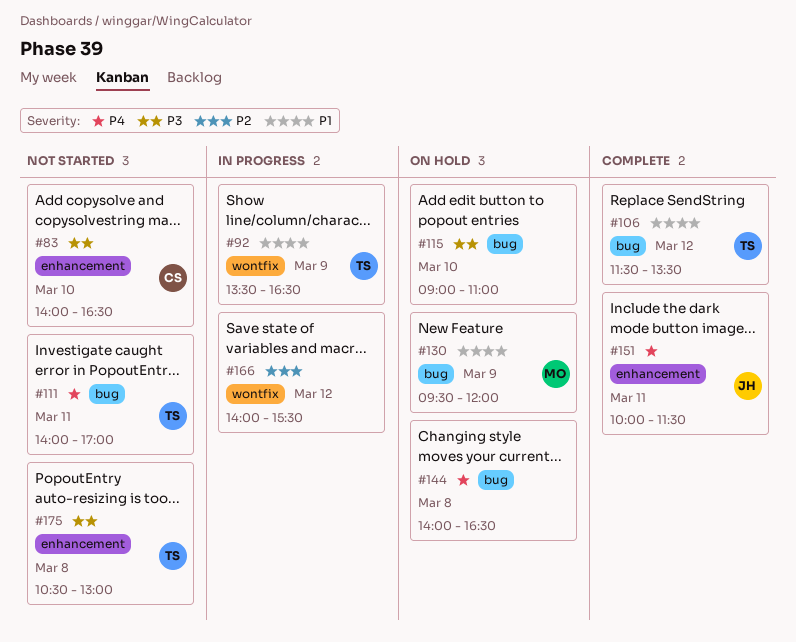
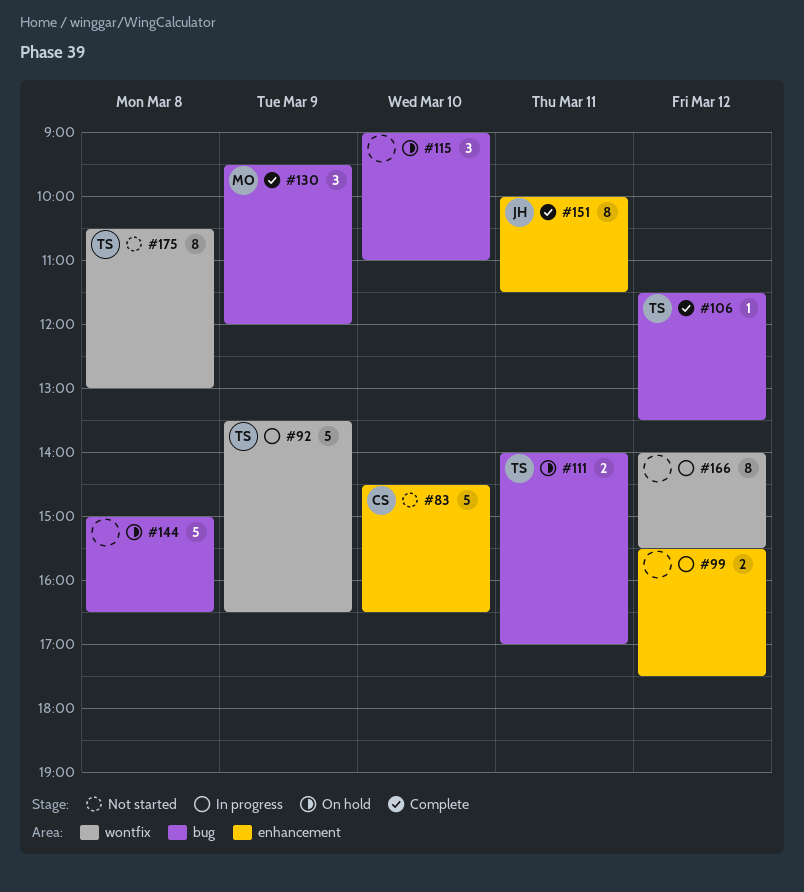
#83, begins: 14:00 -> 14:30
#99: none -> present
#111, status: Not started -> On hold
#130, status: On hold -> Complete
#144, begins: 14:00 -> 15:00
#175, label: enhancement -> wontfix

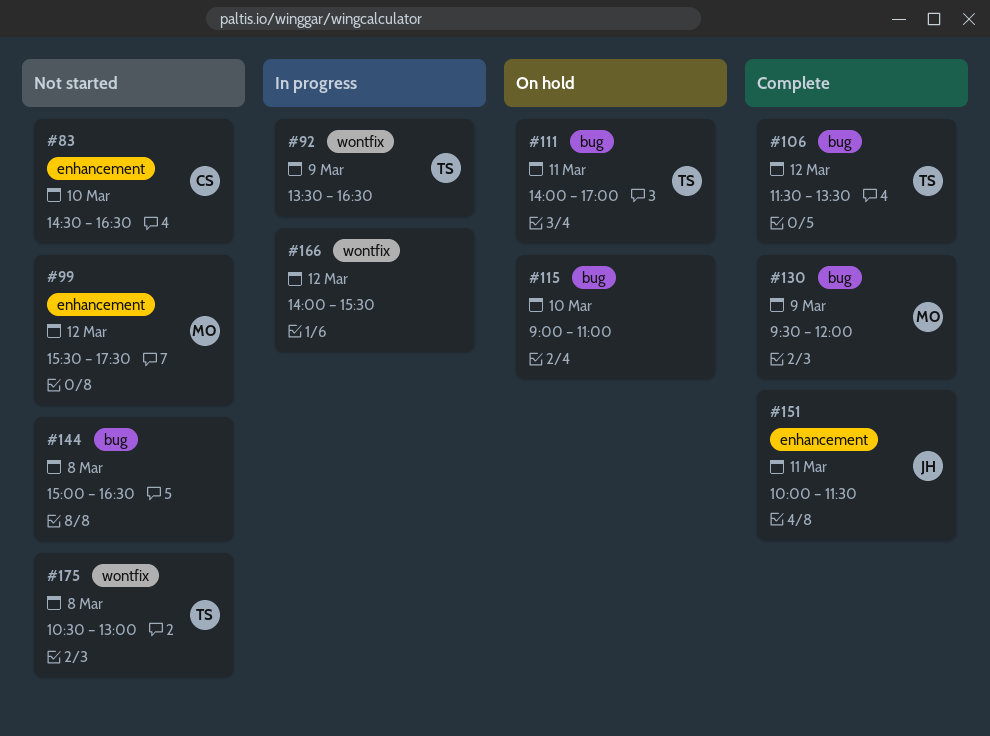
#99, status: In progress -> Not started
#99, owner: none -> MO
#144, status: On hold -> Not started

